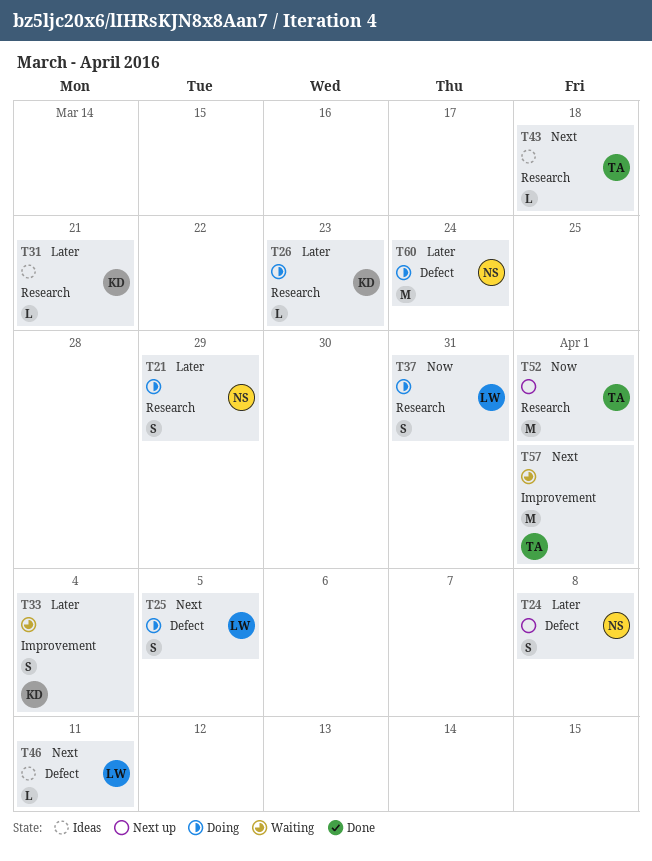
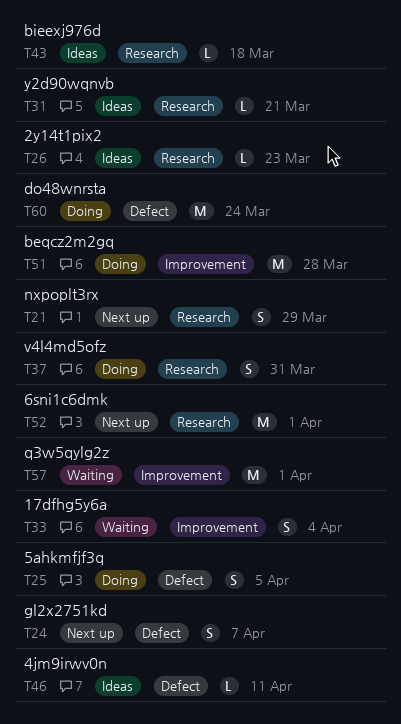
T21, status: Doing -> Next up
T24, due: Apr 8 -> Apr 7
T26, status: Doing -> Ideas
T51: none -> present

